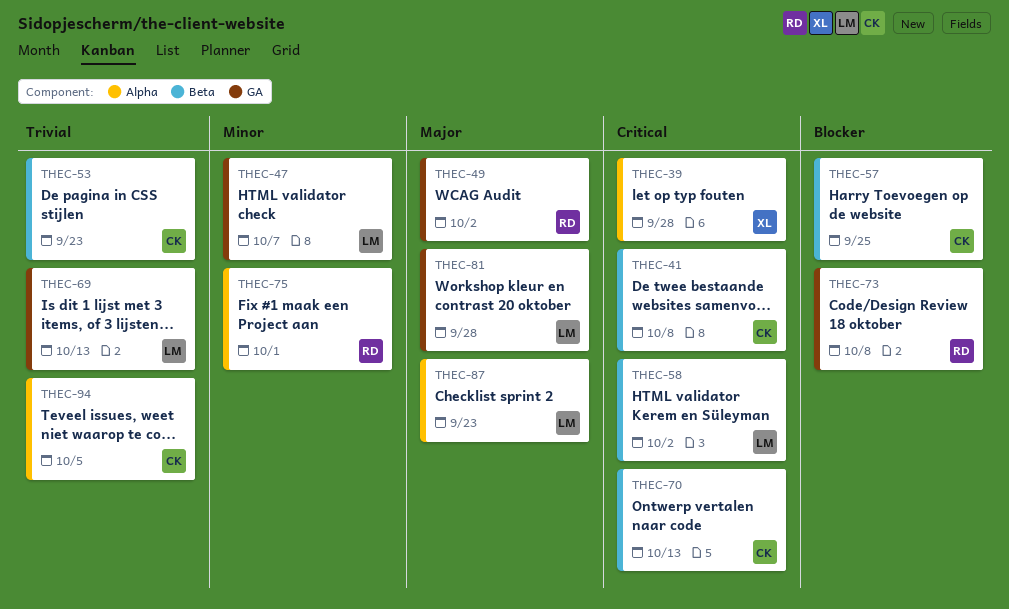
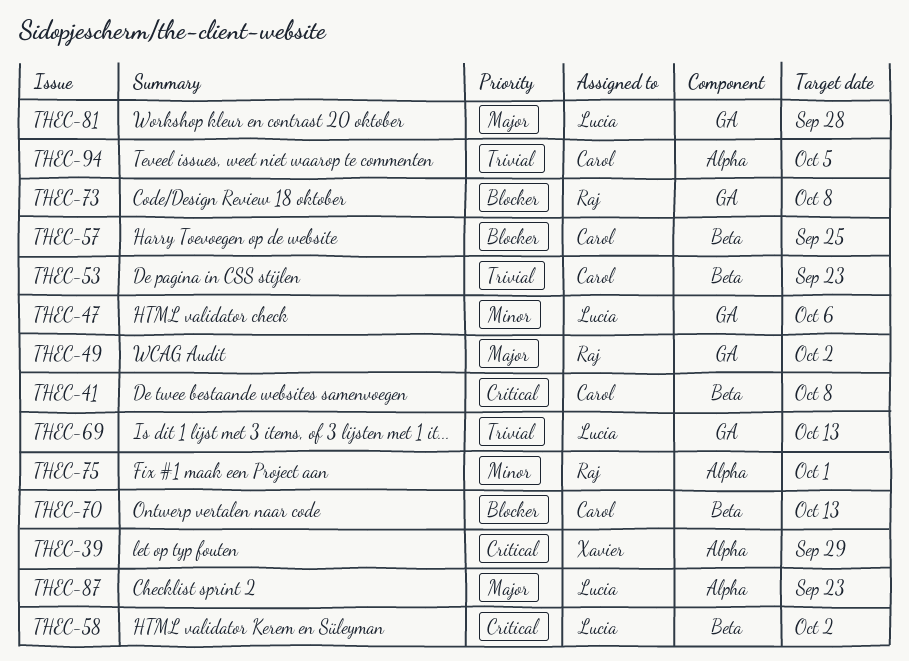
THEC-39, due: Sep 28 -> Sep 29
THEC-47, due: Oct 7 -> Oct 6
THEC-70, priority: Critical -> Blocker

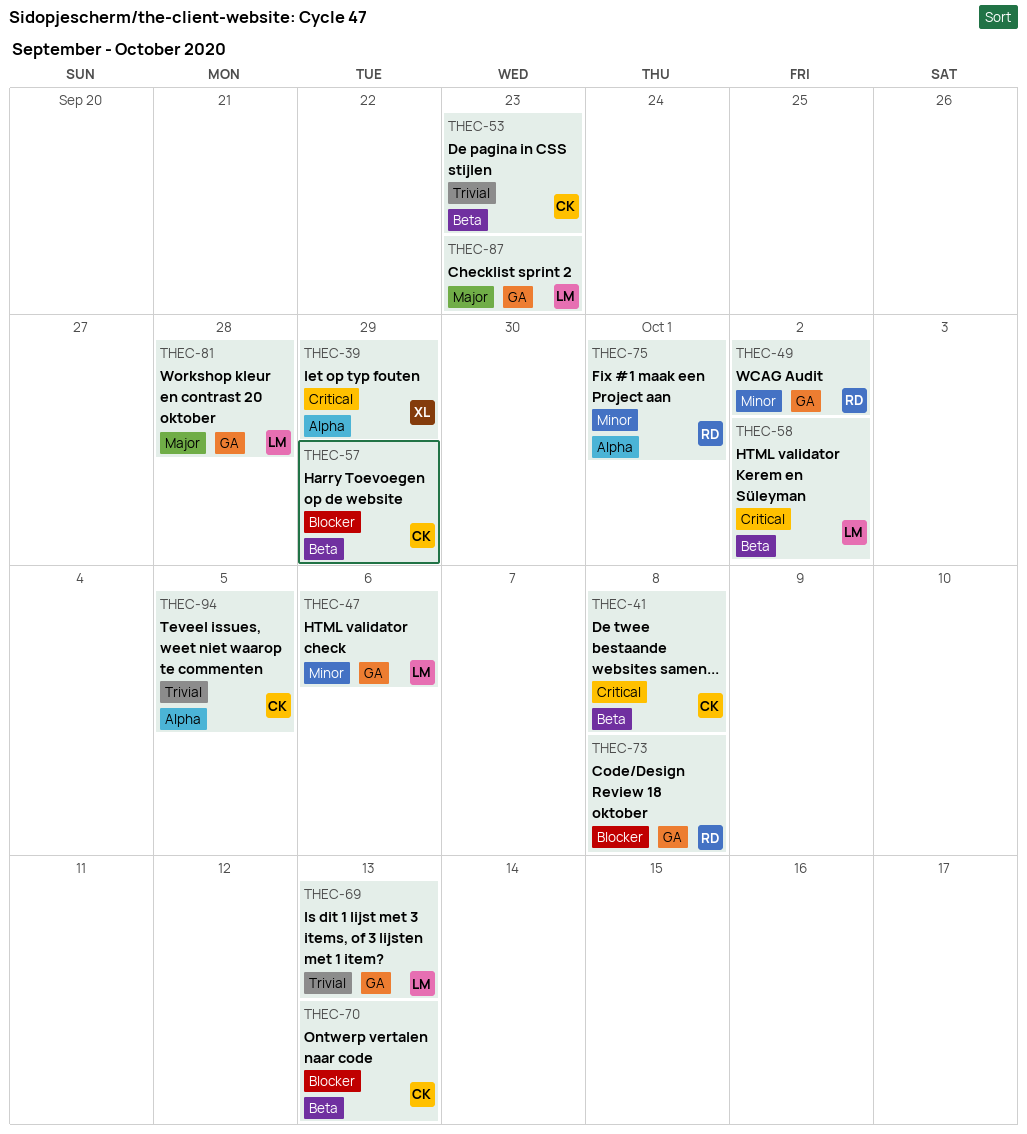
THEC-49, priority: Major -> Minor
THEC-57, due: Sep 25 -> Sep 29
THEC-87, label: Alpha -> GA

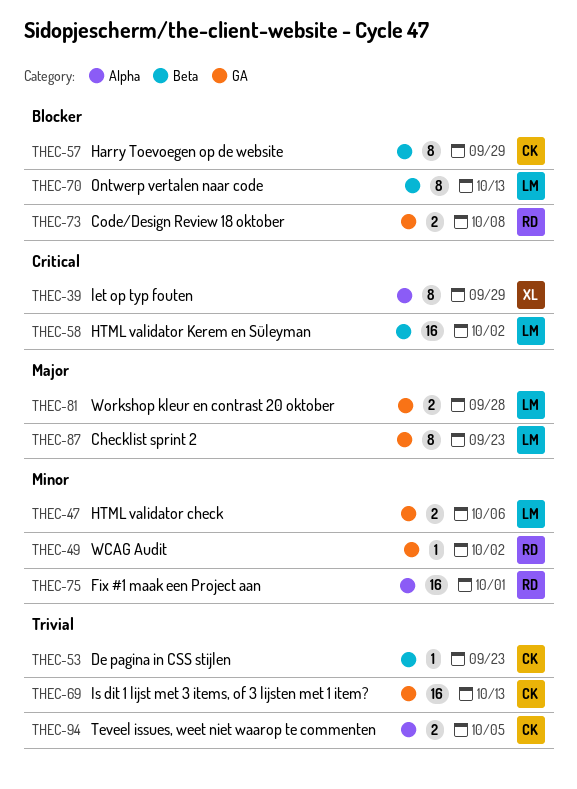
THEC-41: present -> none
THEC-69, owner: LM -> CK
THEC-70, owner: CK -> LM

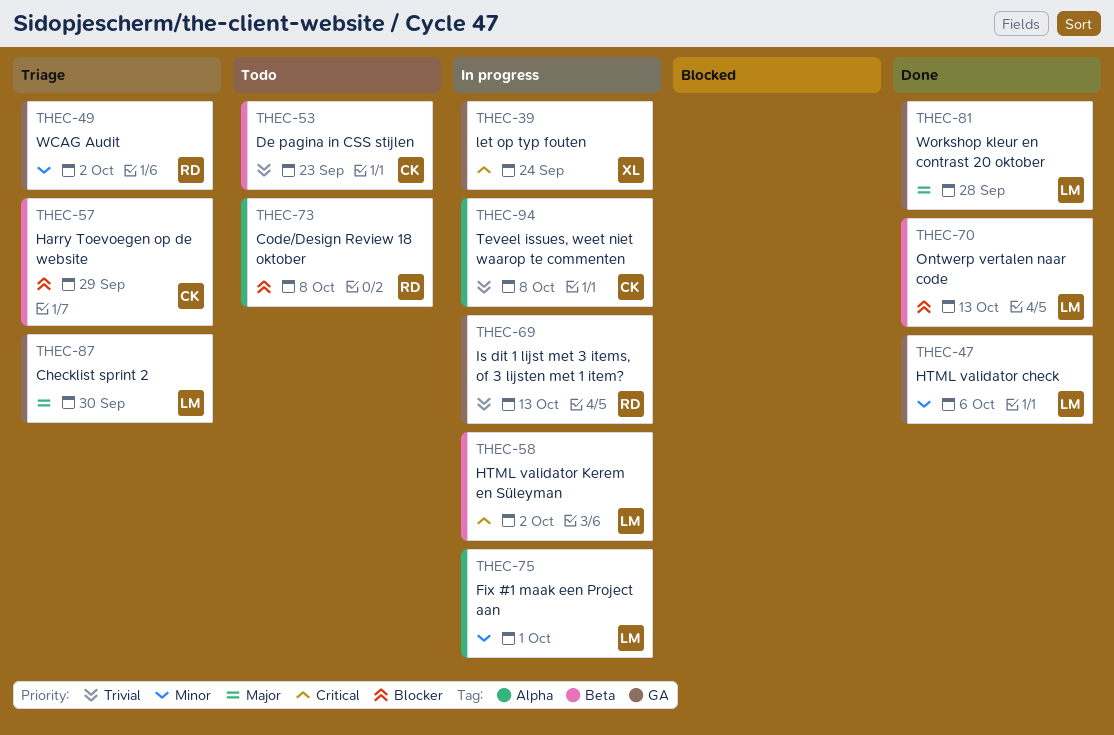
THEC-39, label: Alpha -> GA
THEC-39, due: Sep 29 -> Sep 24
THEC-69, owner: CK -> RD
THEC-73, label: GA -> Alpha
THEC-75, owner: RD -> LM
THEC-87, due: Sep 23 -> Sep 30
THEC-94, due: Oct 5 -> Oct 8

